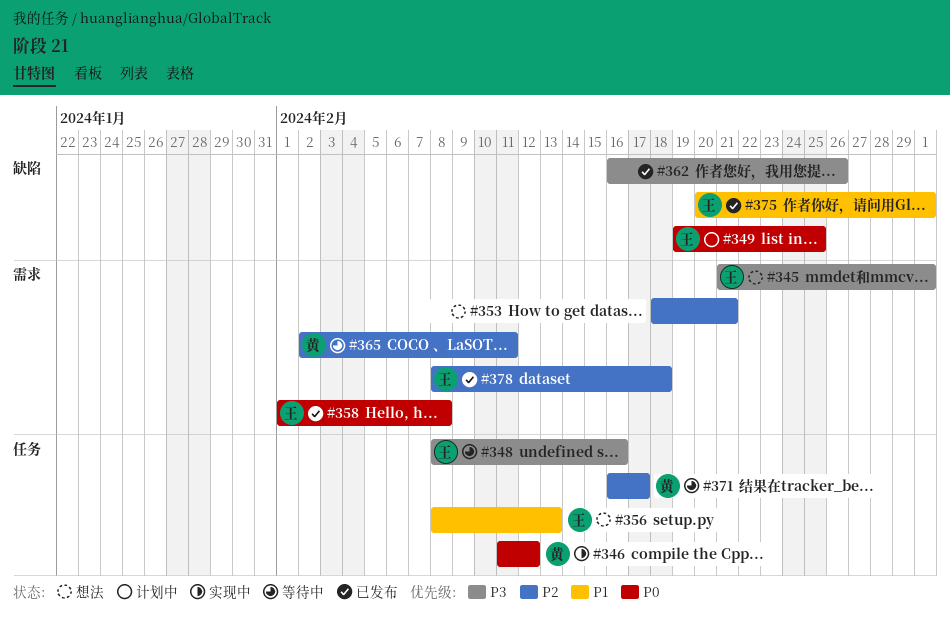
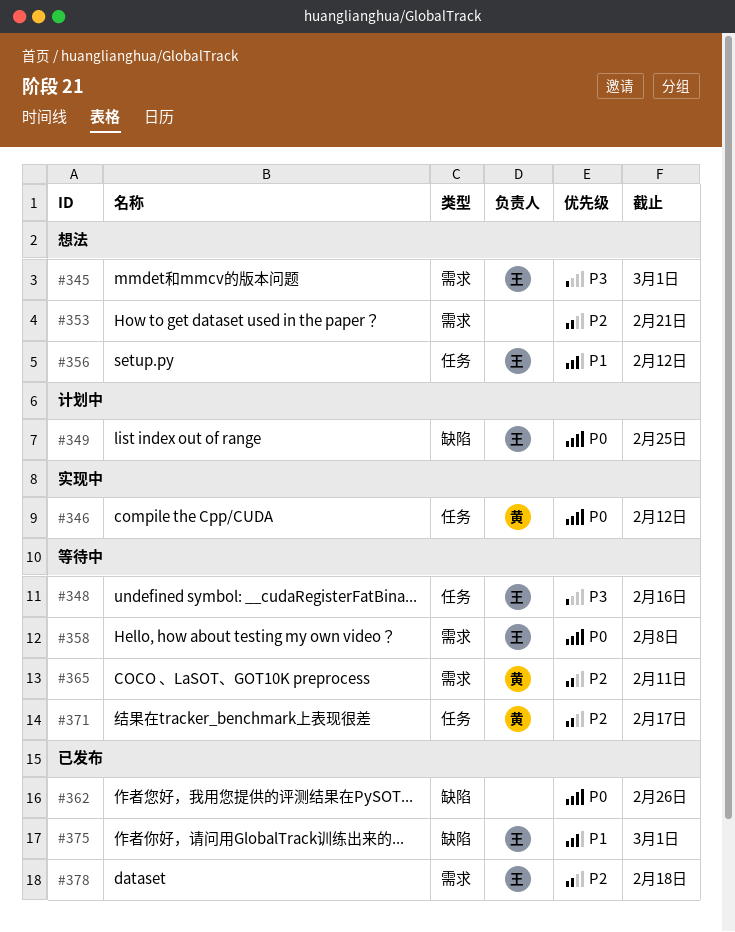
#356, due: Feb 13 -> Feb 12
#358, status: 已发布 -> 等待中
#362, priority: P3 -> P0

